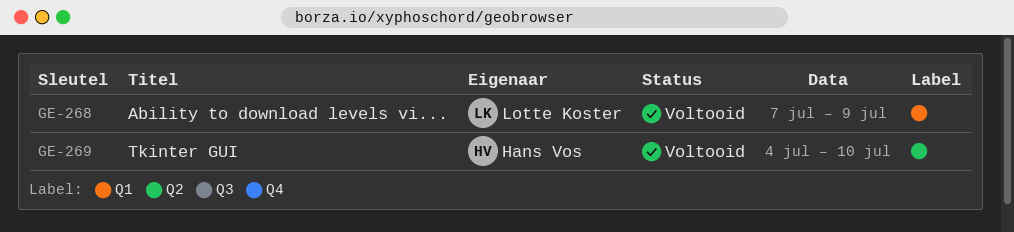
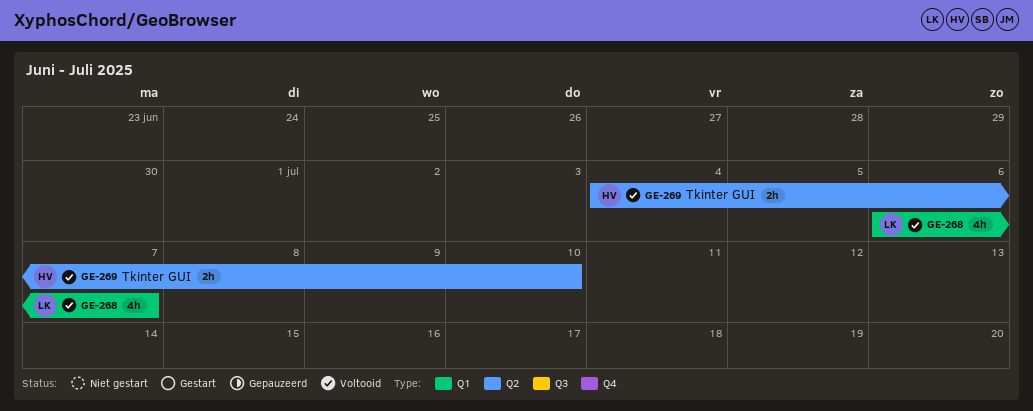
GE-268, start: Jul 7 -> Jul 6
GE-268, due: Jul 9 -> Jul 7

